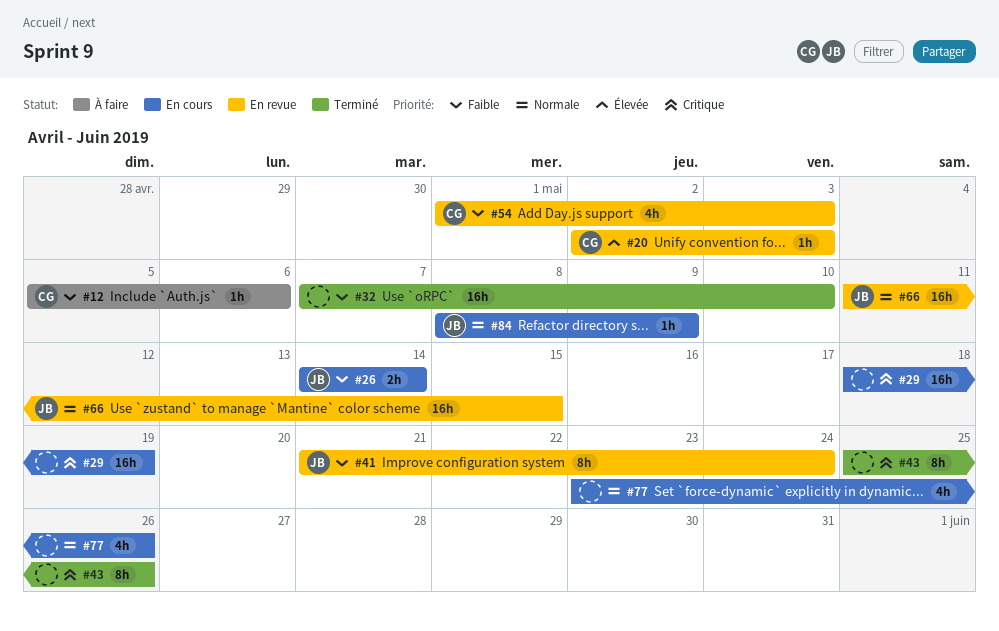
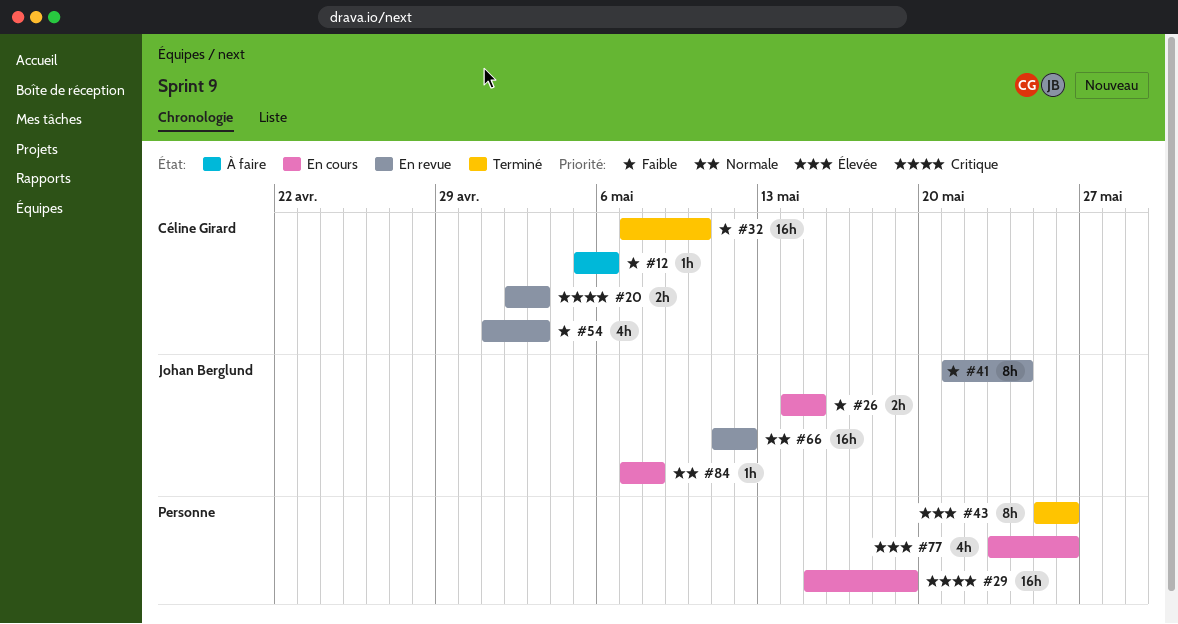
#20, priority: Élevée -> Critique
#20, estimate: 1h -> 2h
#26, due: May 14 -> May 15
#29, start: May 18 -> May 15
#32, owner: none -> Céline Girard
#43, priority: Critique -> Élevée
#66, due: May 15 -> May 12
#77, priority: Normale -> Élevée
#84, start: May 8 -> May 7
#84, due: May 9 -> May 8

